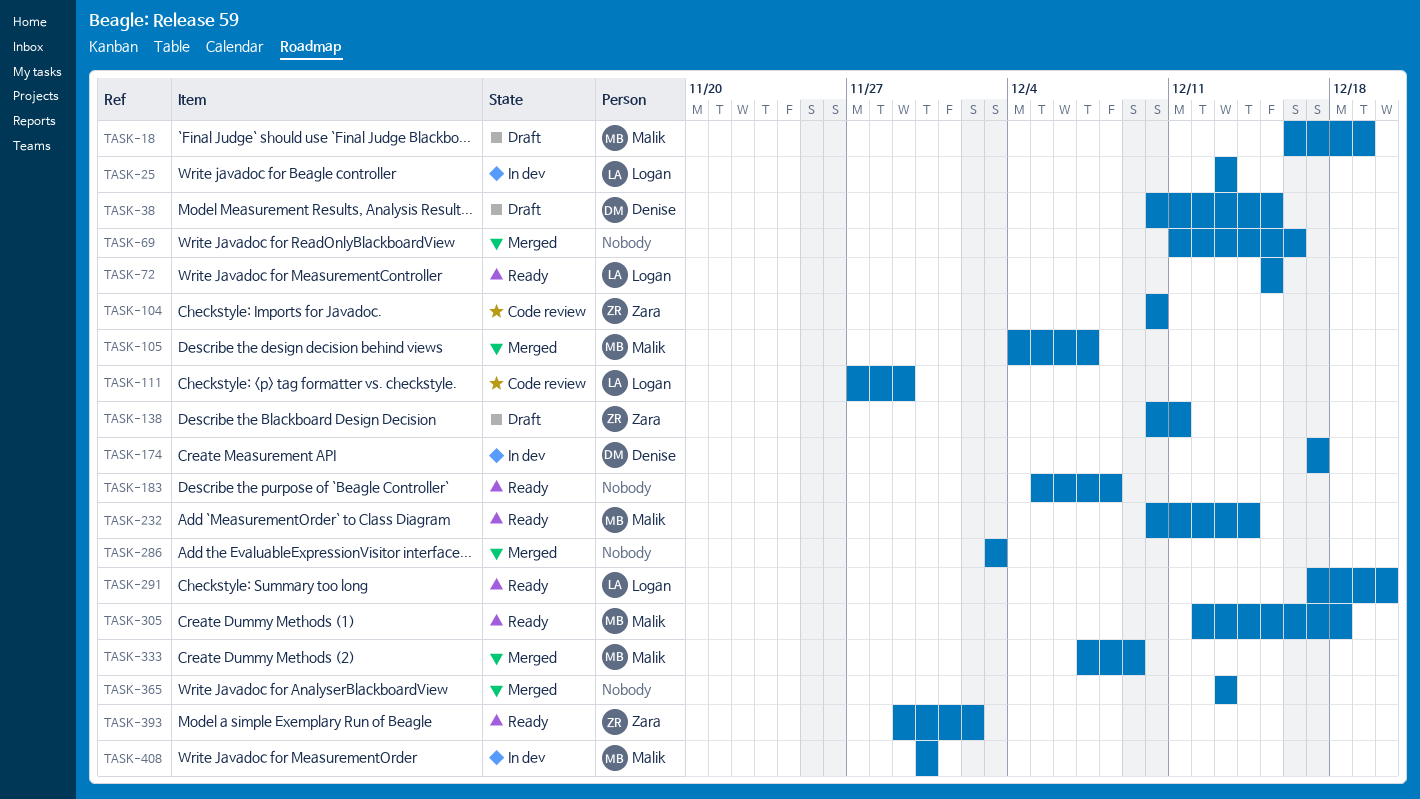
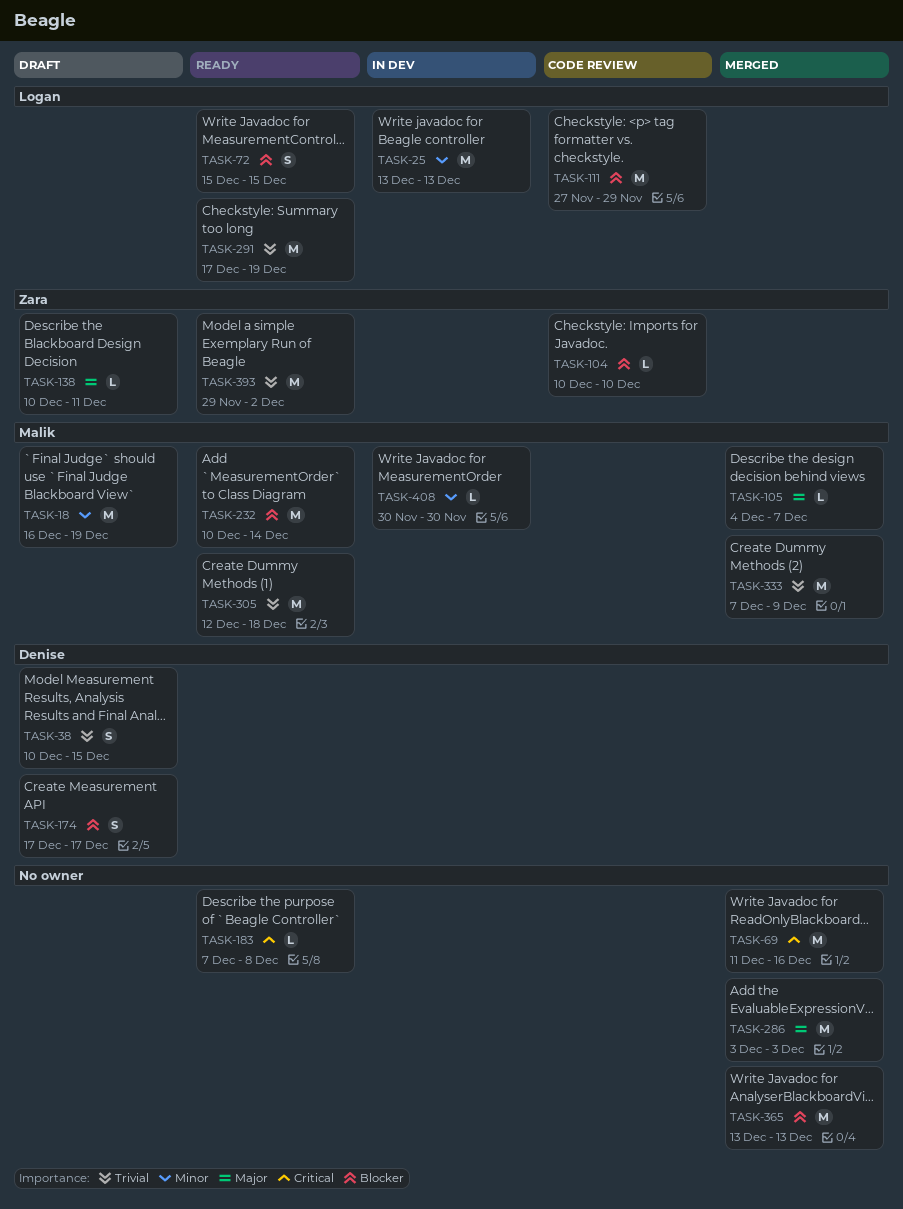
TASK-174, status: In dev -> Draft
TASK-183, start: Dec 5 -> Dec 7
TASK-291, due: Dec 20 -> Dec 19

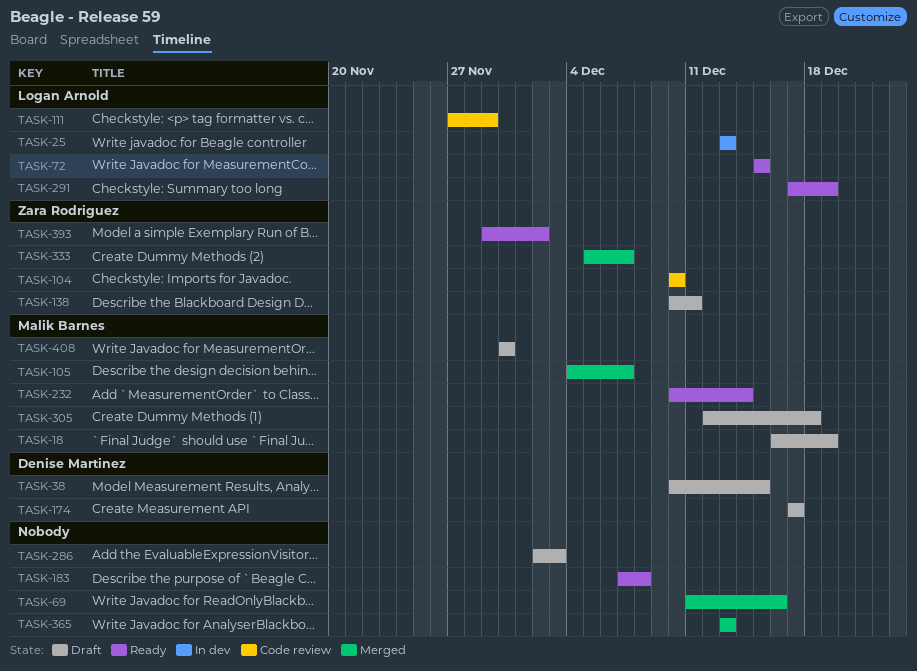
TASK-286, status: Merged -> Draft
TASK-286, start: Dec 3 -> Dec 2
TASK-305, status: Ready -> Draft
TASK-333, owner: Malik Barnes -> Zara Rodriguez
TASK-333, start: Dec 7 -> Dec 5
TASK-333, due: Dec 9 -> Dec 7
TASK-408, status: In dev -> Draft

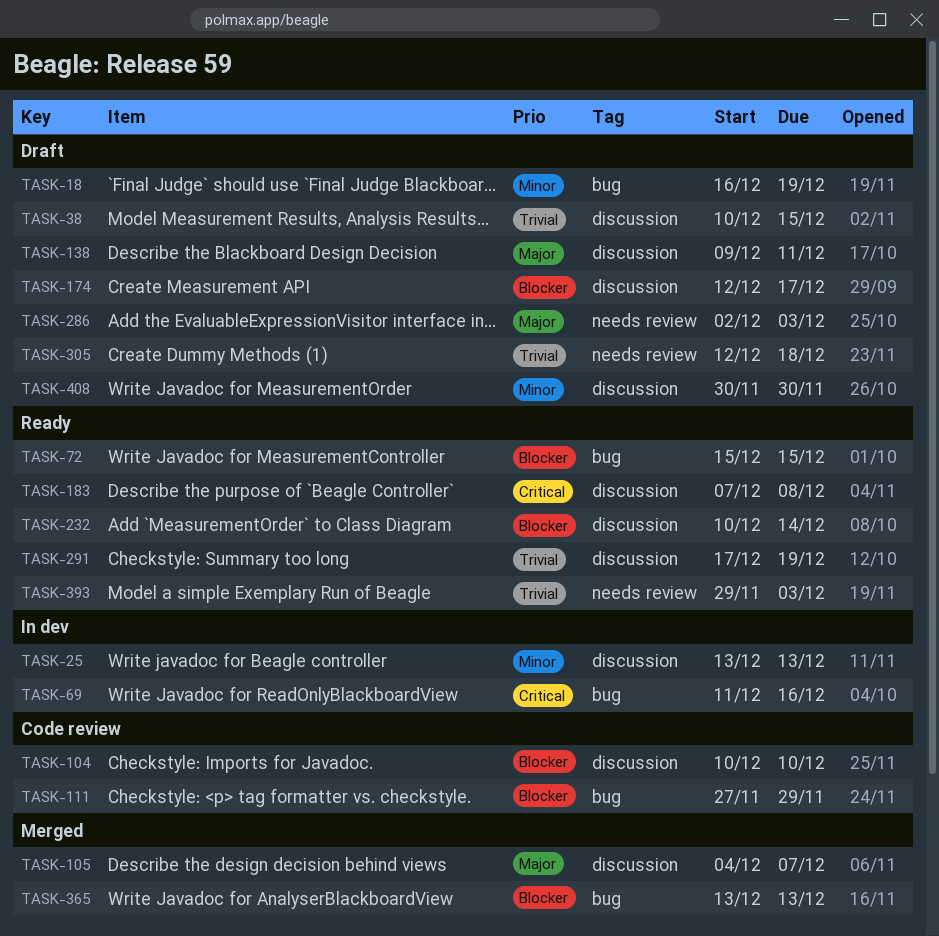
TASK-69, status: Merged -> In dev
TASK-138, start: Dec 10 -> Dec 9
TASK-174, start: Dec 17 -> Dec 12
TASK-333: present -> none
TASK-393, due: Dec 2 -> Dec 3

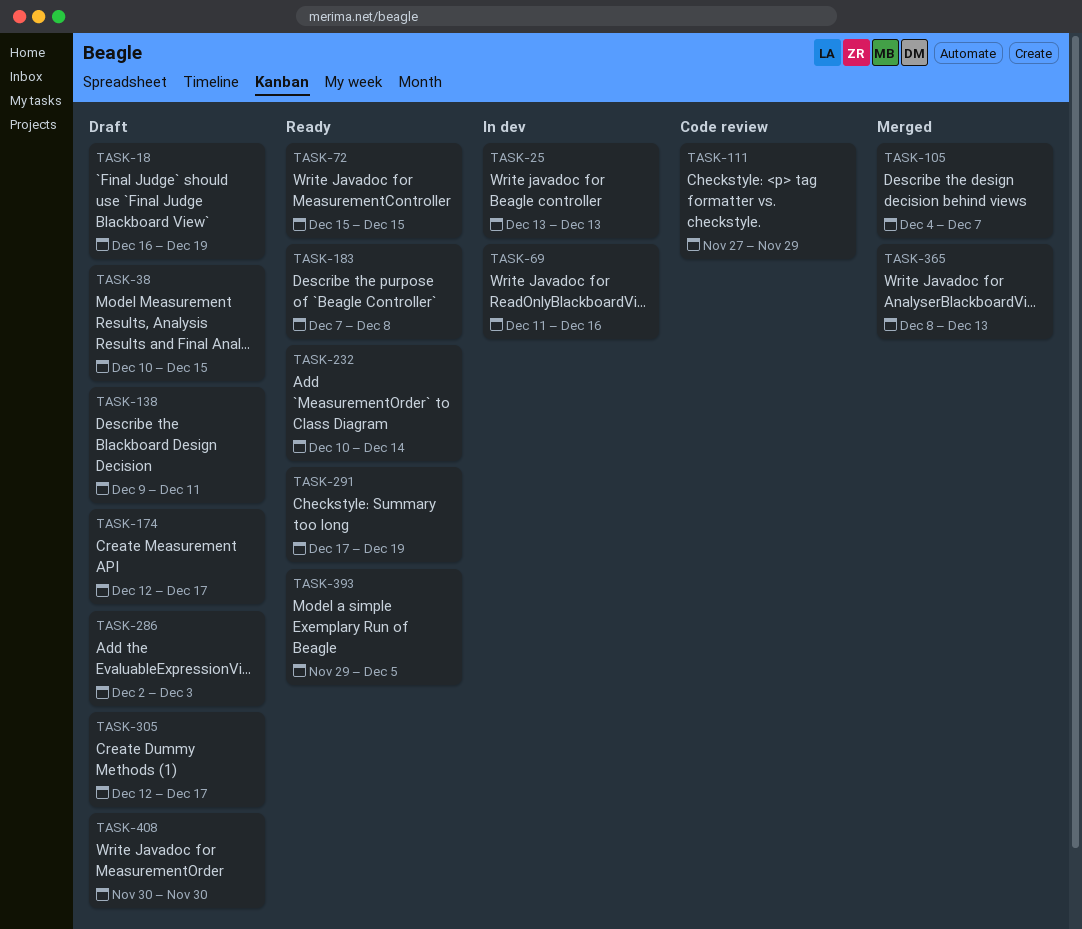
TASK-104: present -> none
TASK-305, due: Dec 18 -> Dec 17
TASK-365, start: Dec 13 -> Dec 8
TASK-393, due: Dec 3 -> Dec 5

